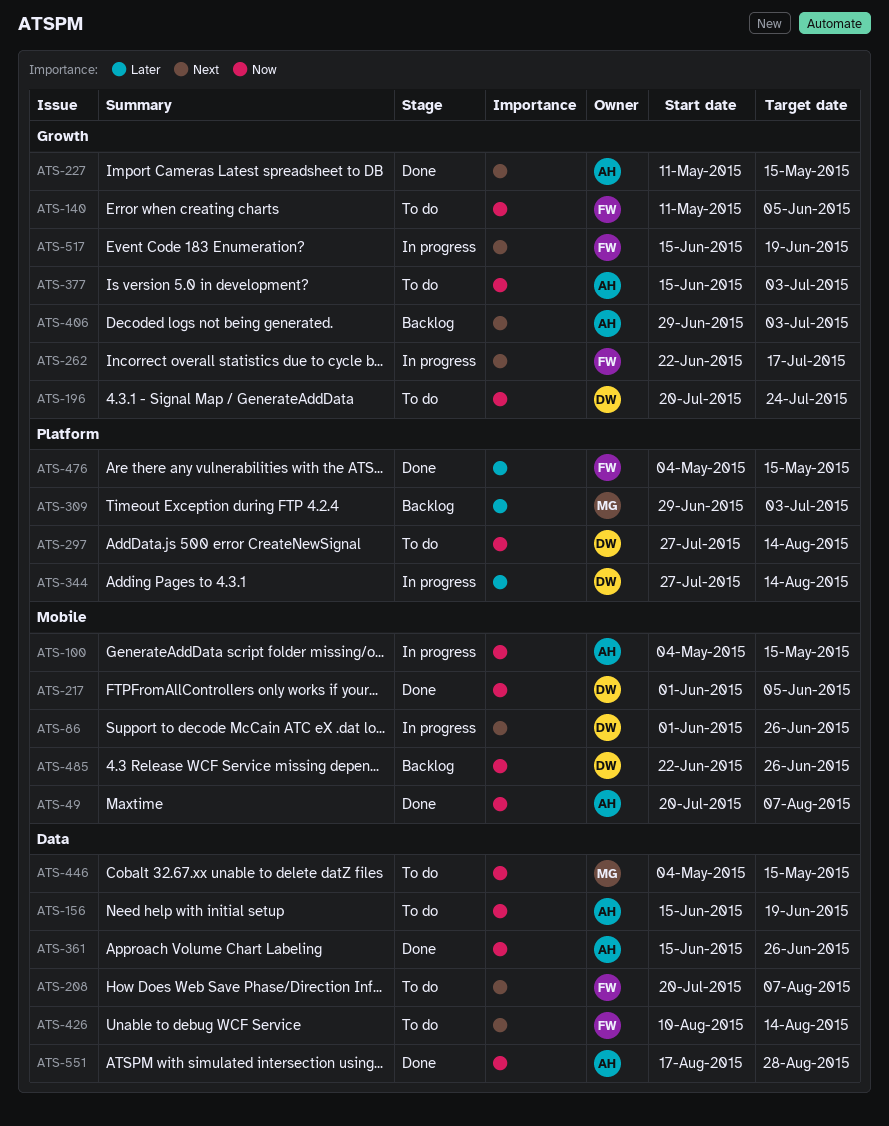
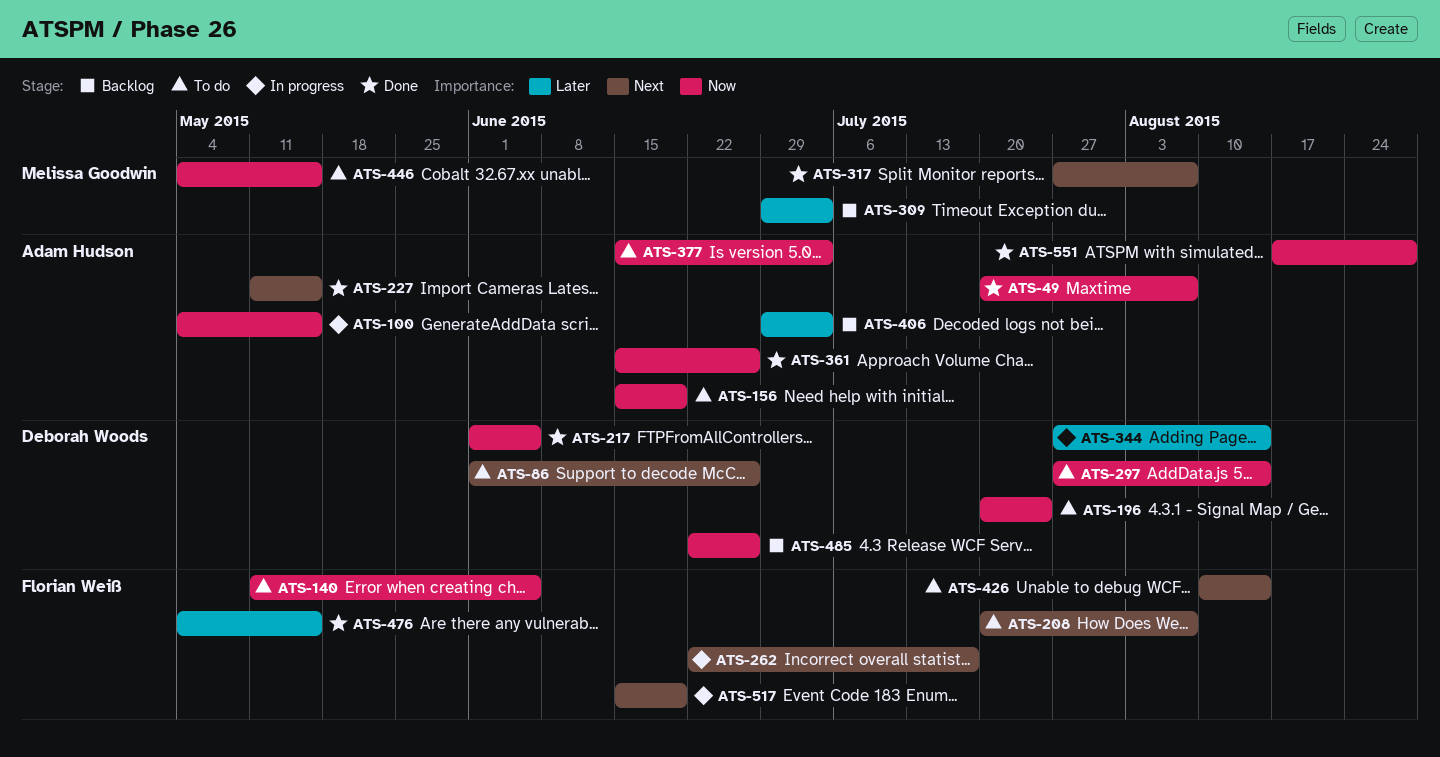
ATS-86, status: In progress -> To do
ATS-317: none -> present
ATS-406, priority: Next -> Later

